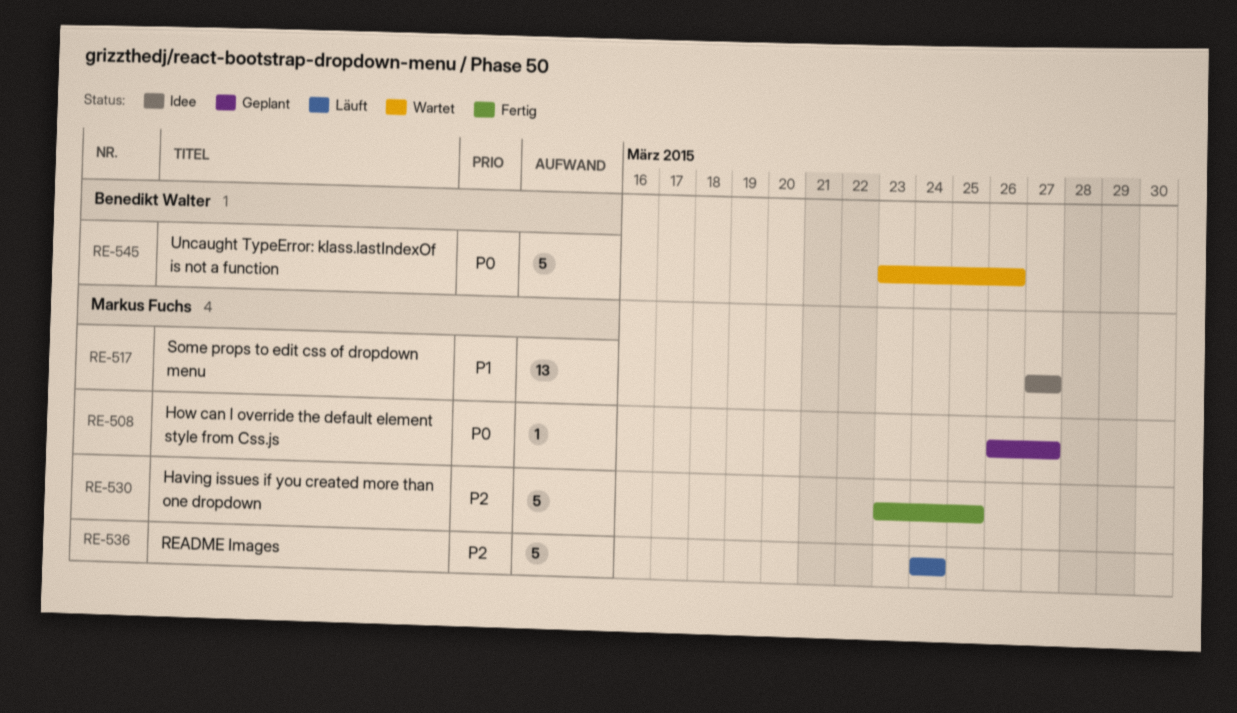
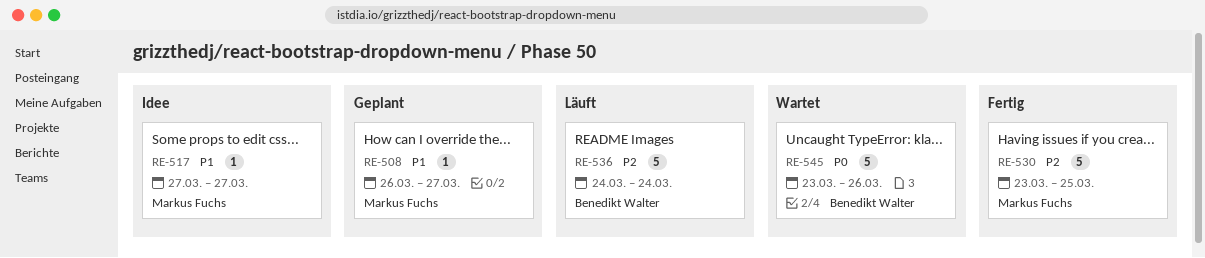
RE-508, priority: P0 -> P1
RE-517, estimate: 13 -> 1
RE-536, owner: Markus Fuchs -> Benedikt Walter

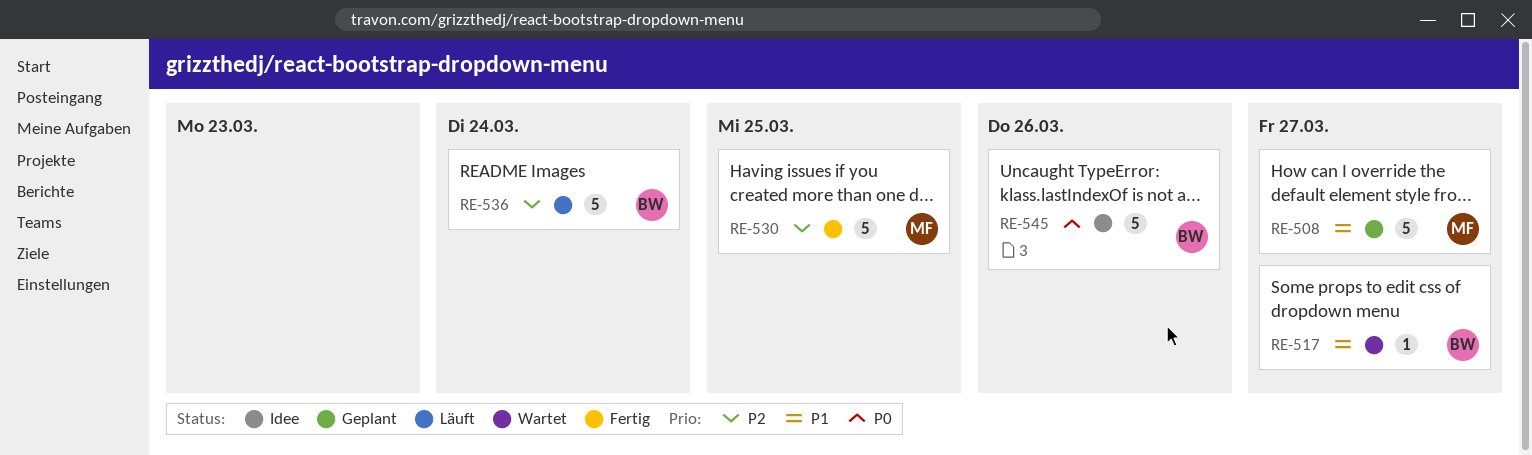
RE-508, estimate: 1 -> 5
RE-517, status: Idee -> Wartet
RE-517, owner: Markus Fuchs -> Benedikt Walter
RE-545, status: Wartet -> Idee

